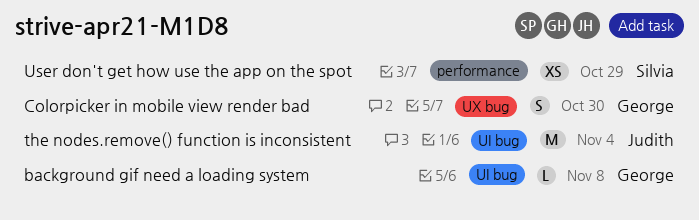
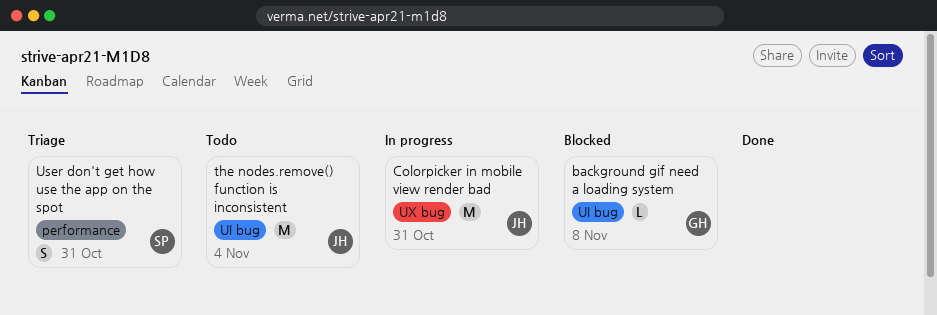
Colorpicker in mobile view render bad, owner: George -> Judith
Colorpicker in mobile view render bad, estimate: S -> M
Colorpicker in mobile view render bad, due: Oct 30 -> Oct 31
User don't get how use the app on the spot, estimate: XS -> S
User don't get how use the app on the spot, due: Oct 29 -> Oct 31

